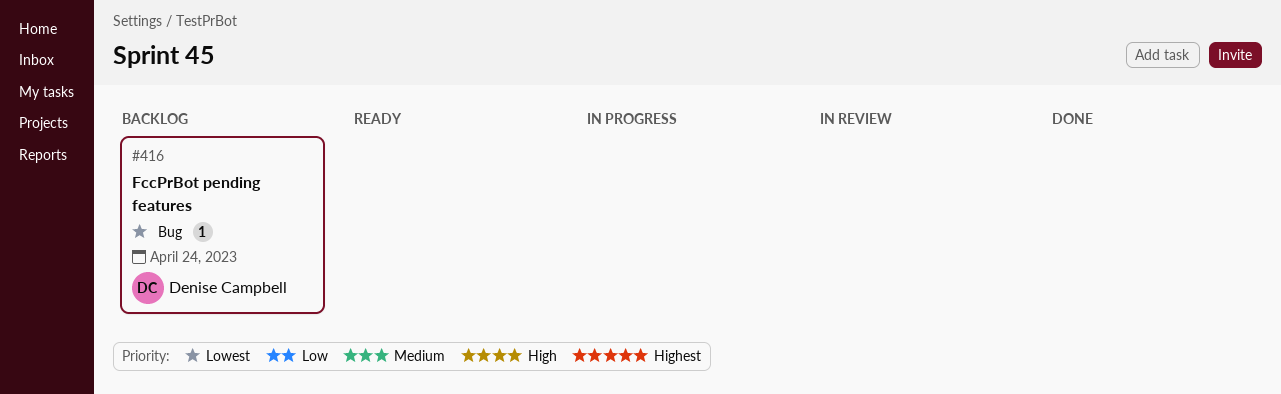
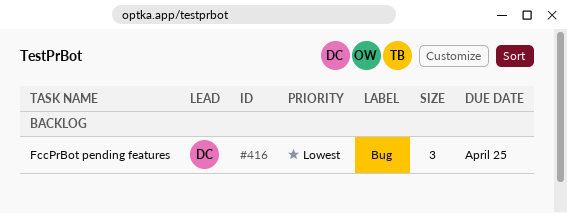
#416, estimate: 1 -> 3
#416, due: Apr 24 -> Apr 25

